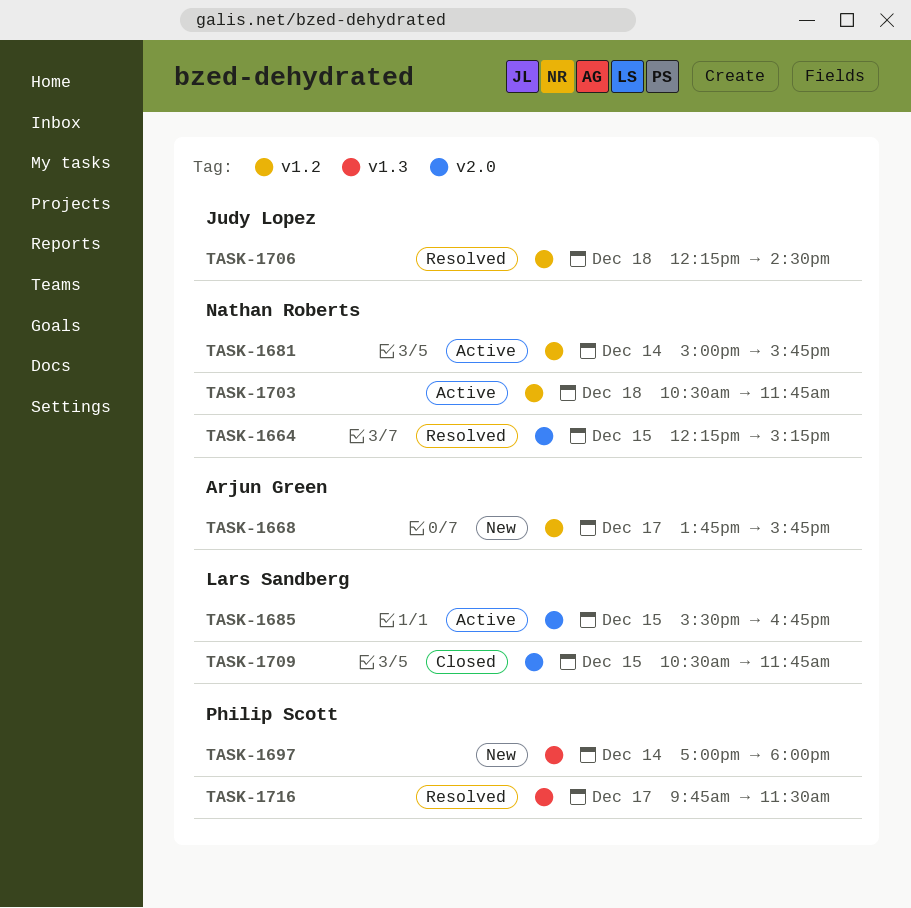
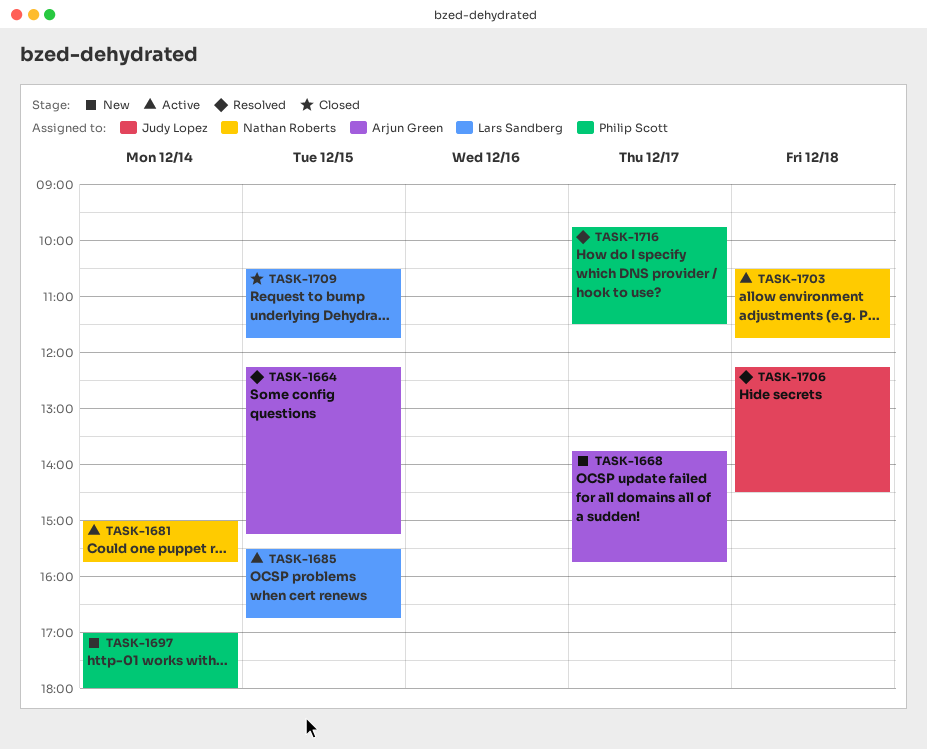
TASK-1664, owner: Nathan Roberts -> Arjun Green

